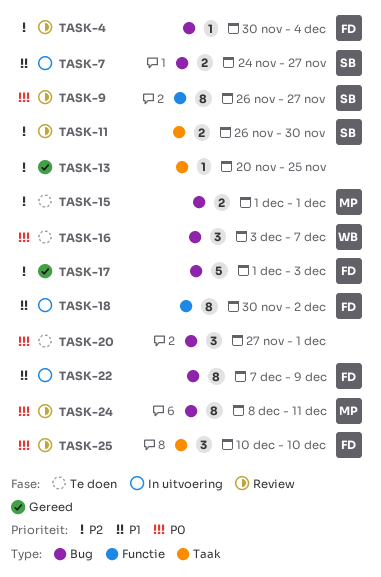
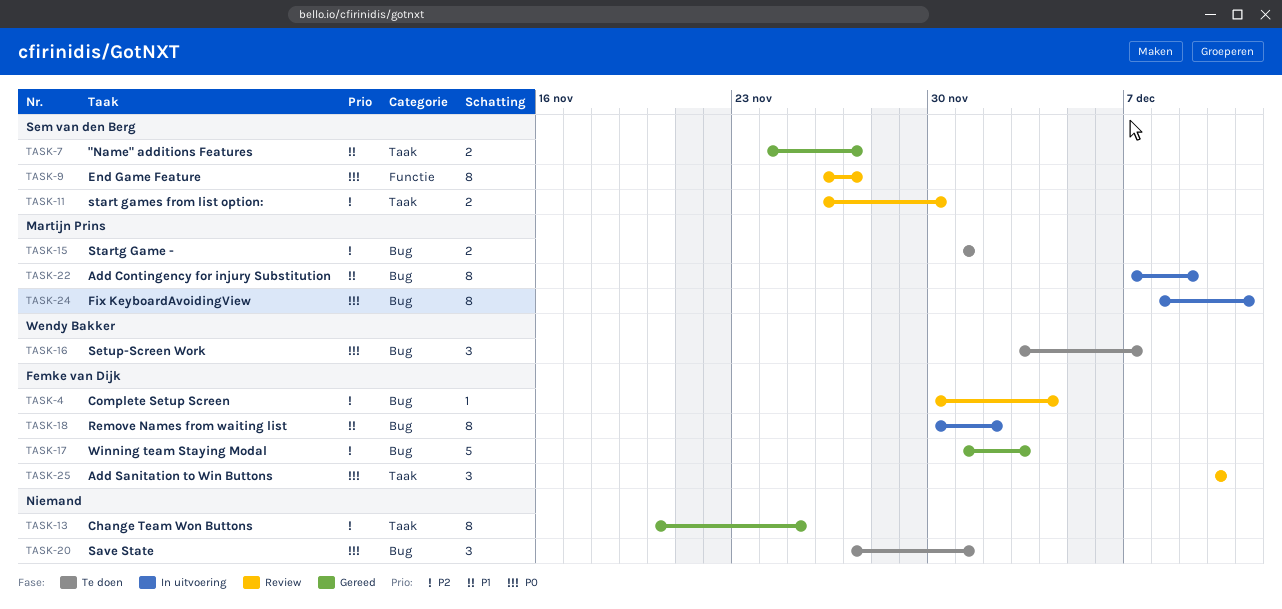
TASK-7, status: In uitvoering -> Gereed
TASK-7, label: Bug -> Taak
TASK-13, estimate: 1 -> 8
TASK-18, label: Functie -> Bug
TASK-22, owner: Femke van Dijk -> Martijn Prins
TASK-24, status: Review -> In uitvoering

